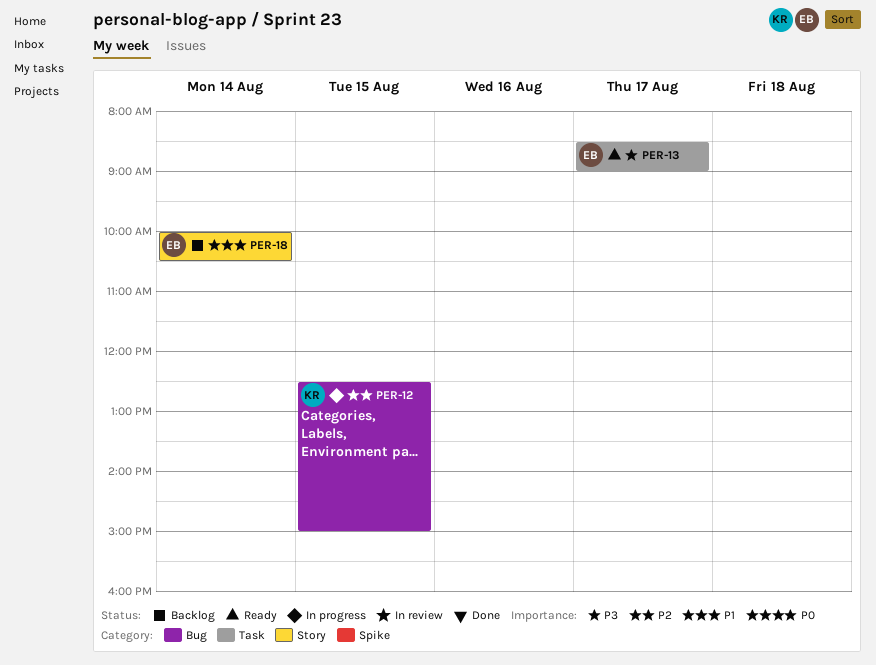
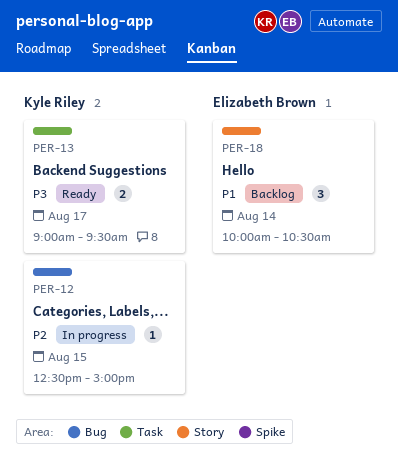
PER-13, owner: Elizabeth Brown -> Kyle Riley
PER-13, begins: 08:30 -> 09:00
PER-13, ends: 09:00 -> 09:30

